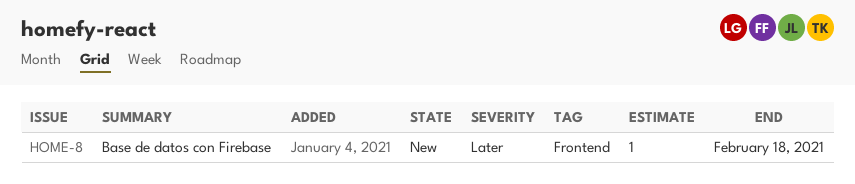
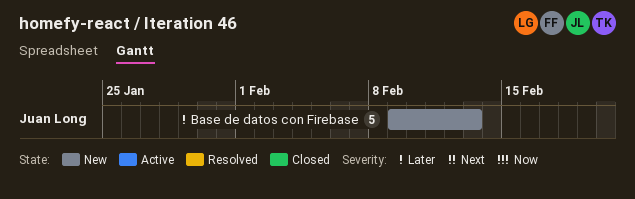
Base de datos con Firebase, estimate: 1 -> 5
Base de datos con Firebase, due: Feb 18 -> Feb 13

